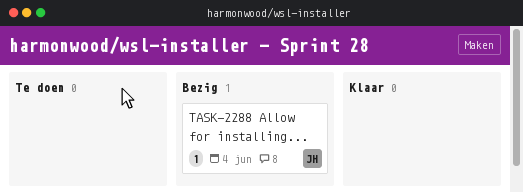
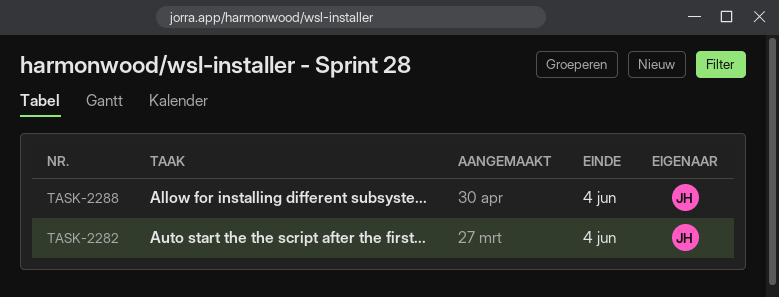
TASK-2282: none -> present

